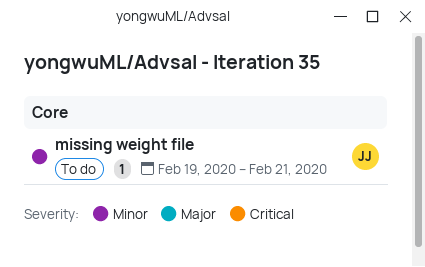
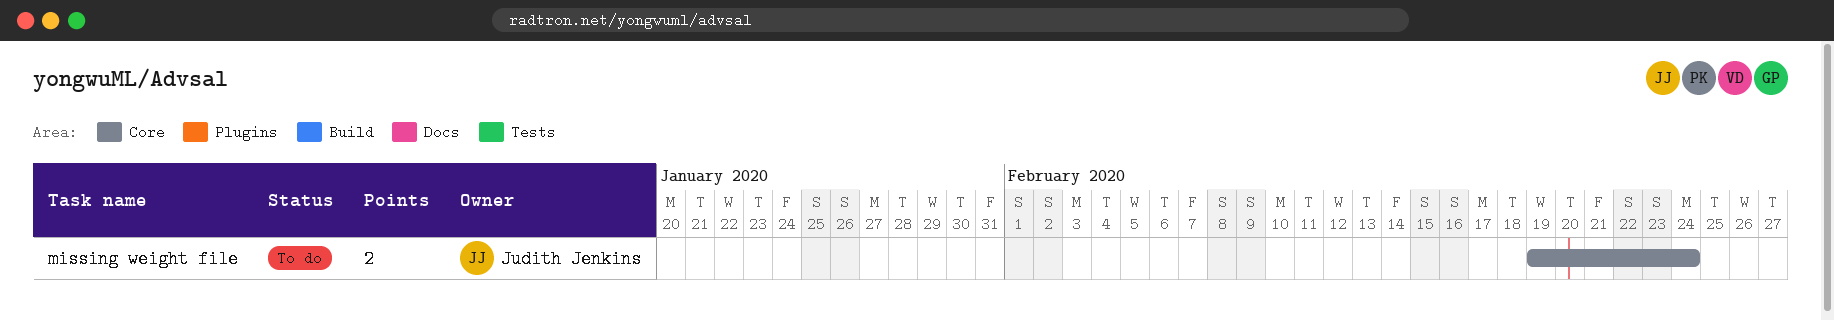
missing weight file, estimate: 1 -> 2
missing weight file, due: Feb 21 -> Feb 24

